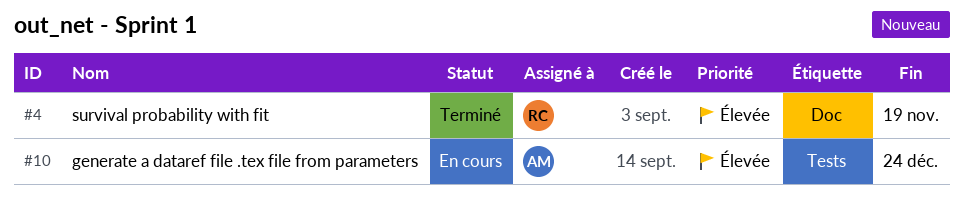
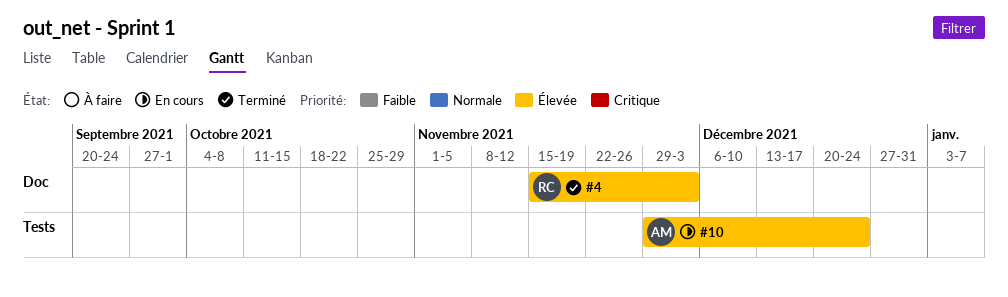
#4, due: Nov 19 -> Dec 3

